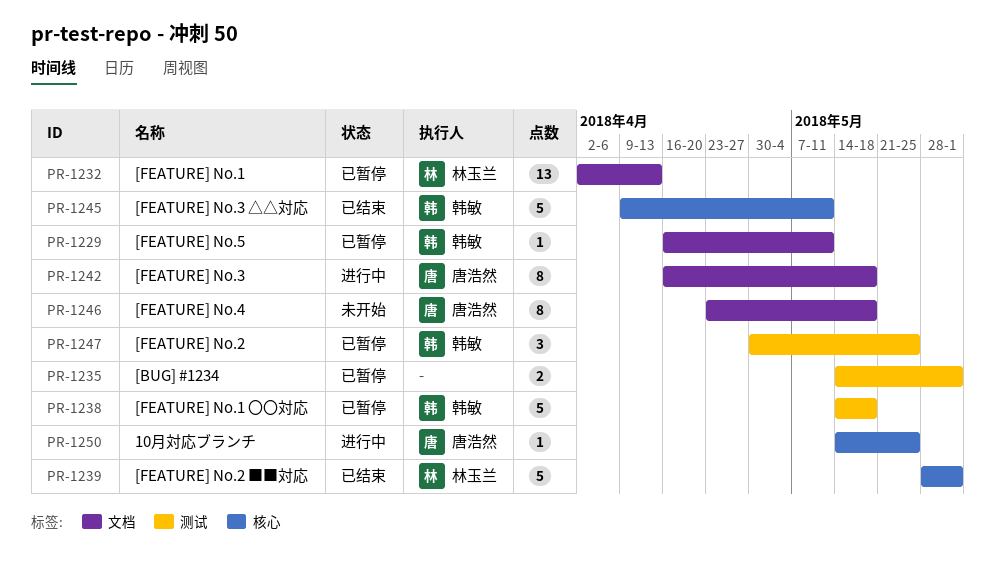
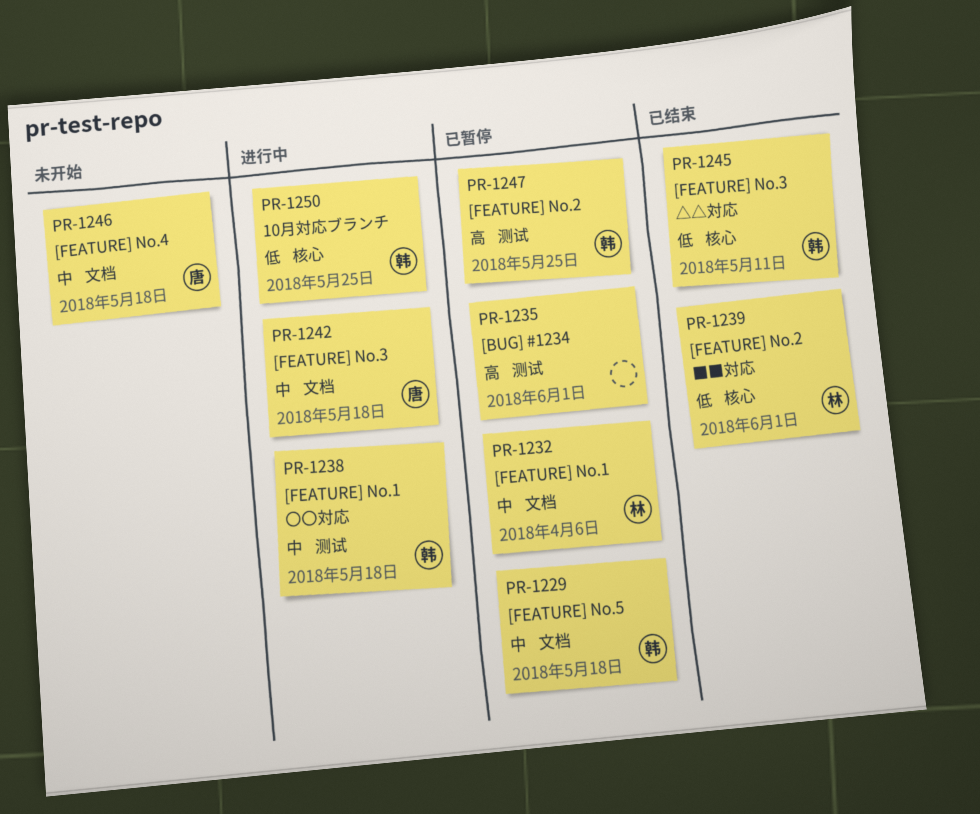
PR-1229, due: May 11 -> May 18
PR-1232, due: Apr 13 -> Apr 6
PR-1238, status: 已暂停 -> 进行中
PR-1250, owner: 唐浩然 -> 韩敏

